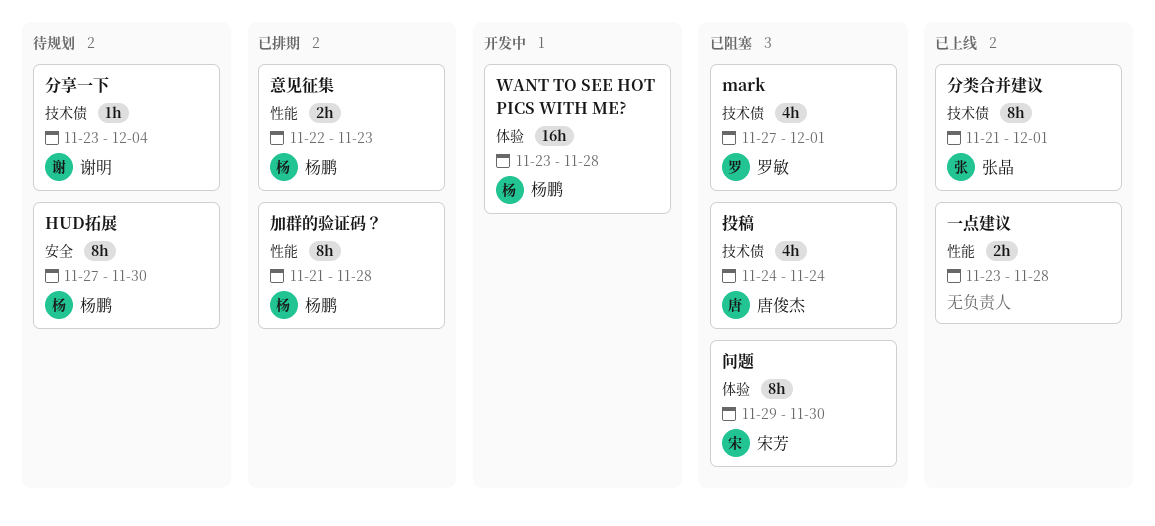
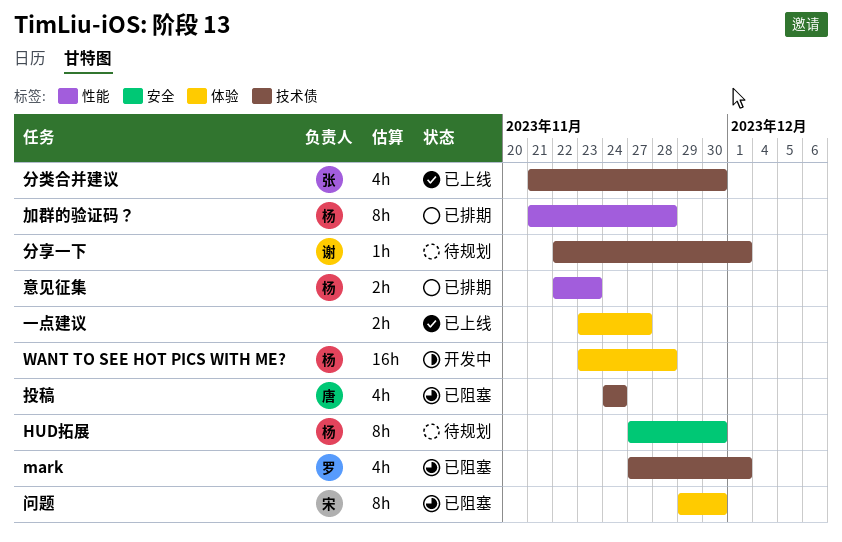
一点建议, label: 性能 -> 体验
一点建议, due: Nov 28 -> Nov 27
分享一下, start: Nov 23 -> Nov 22
分享一下, due: Dec 4 -> Dec 1
分类合并建议, estimate: 8h -> 4h
分类合并建议, due: Dec 1 -> Nov 30

